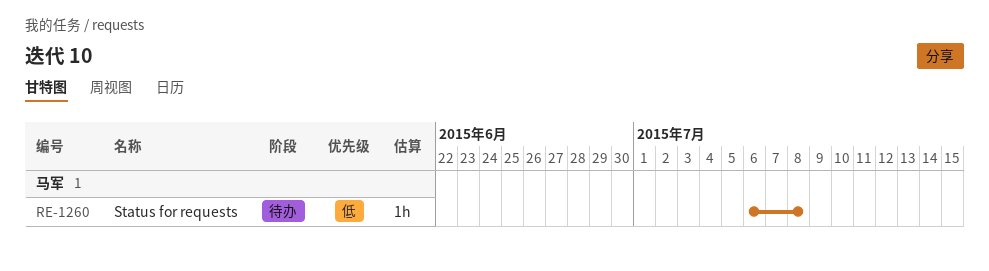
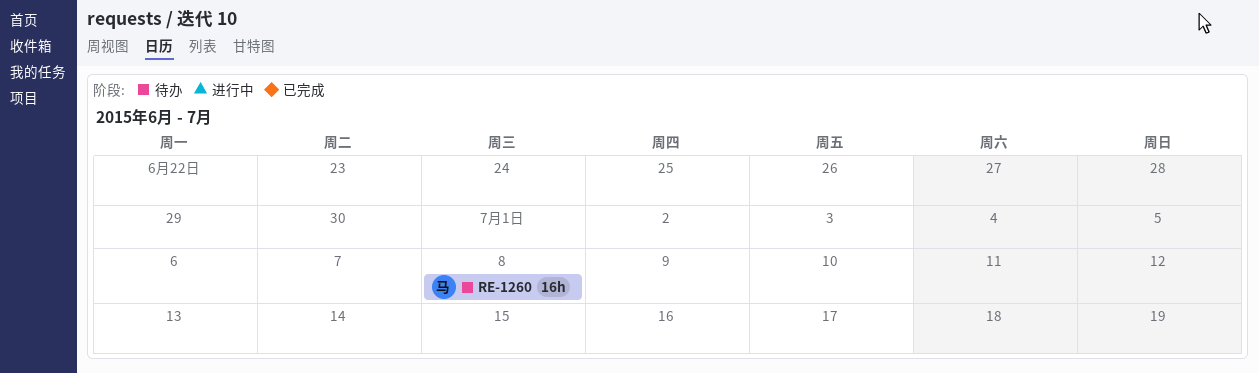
RE-1260, estimate: 1h -> 16h
RE-1260, start: Jul 6 -> Jul 8

